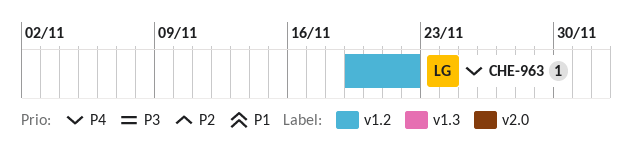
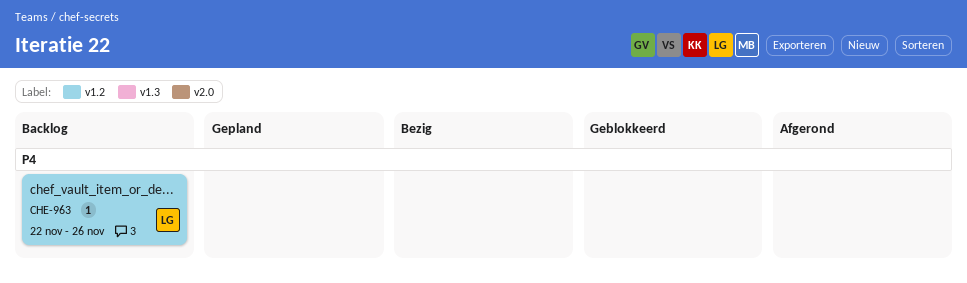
CHE-963, start: Nov 19 -> Nov 22
CHE-963, due: Nov 22 -> Nov 26

